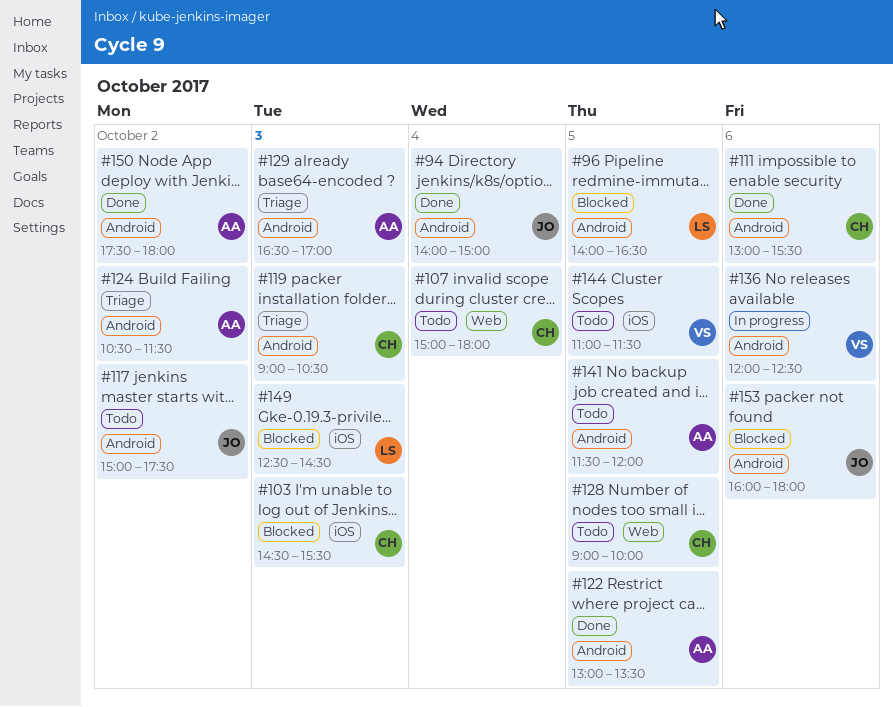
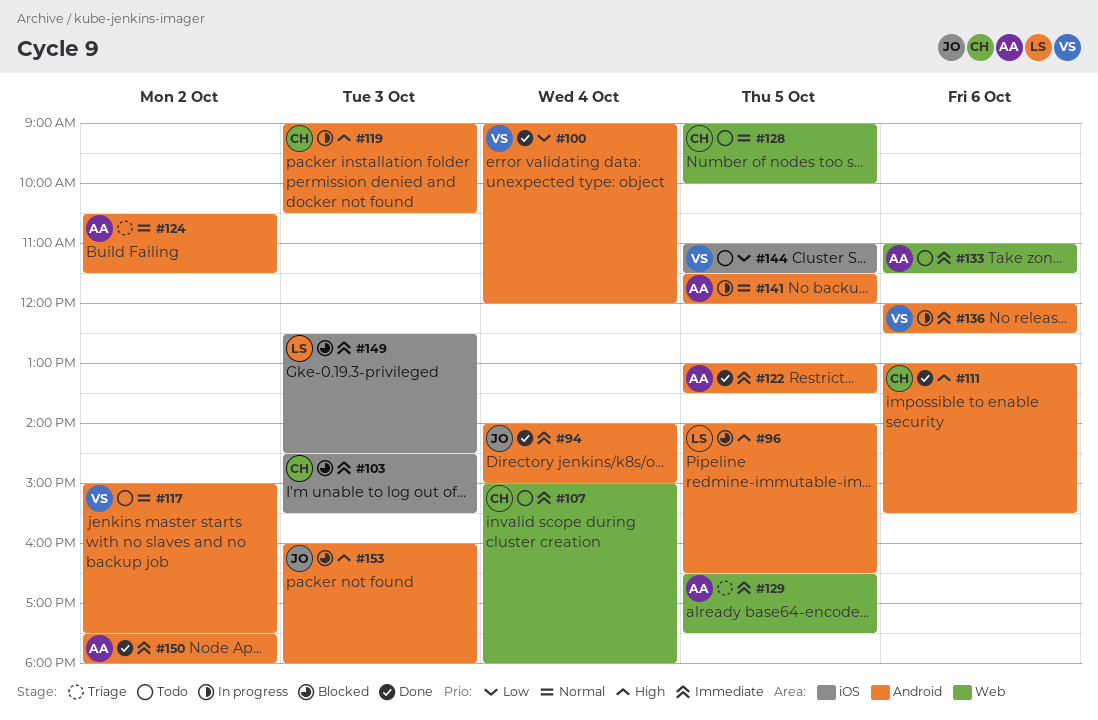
#100: none -> present
#117, owner: JO -> VS
#119, status: Triage -> In progress
#129, label: Android -> Web
#129, day: Oct 3 -> Oct 5
#129, ends: 17:00 -> 17:30
#133: none -> present
#141, status: Todo -> In progress
#153, day: Oct 6 -> Oct 3

